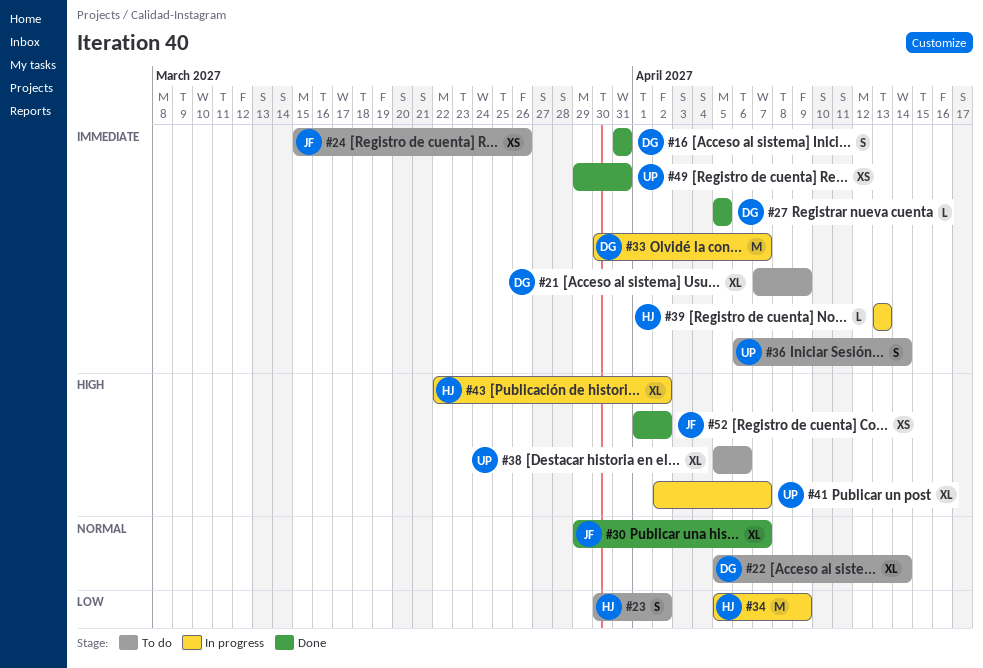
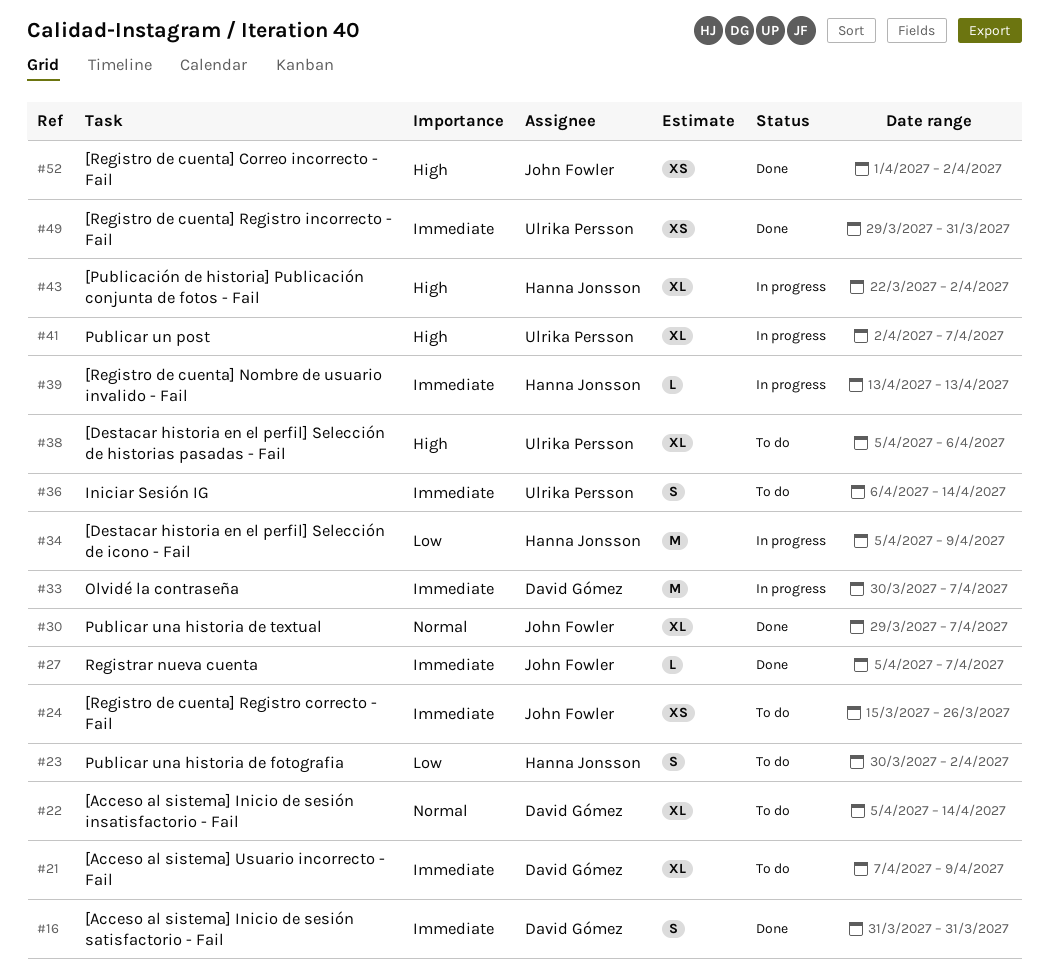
#27, owner: David Gómez -> John Fowler
#27, due: Apr 5 -> Apr 7

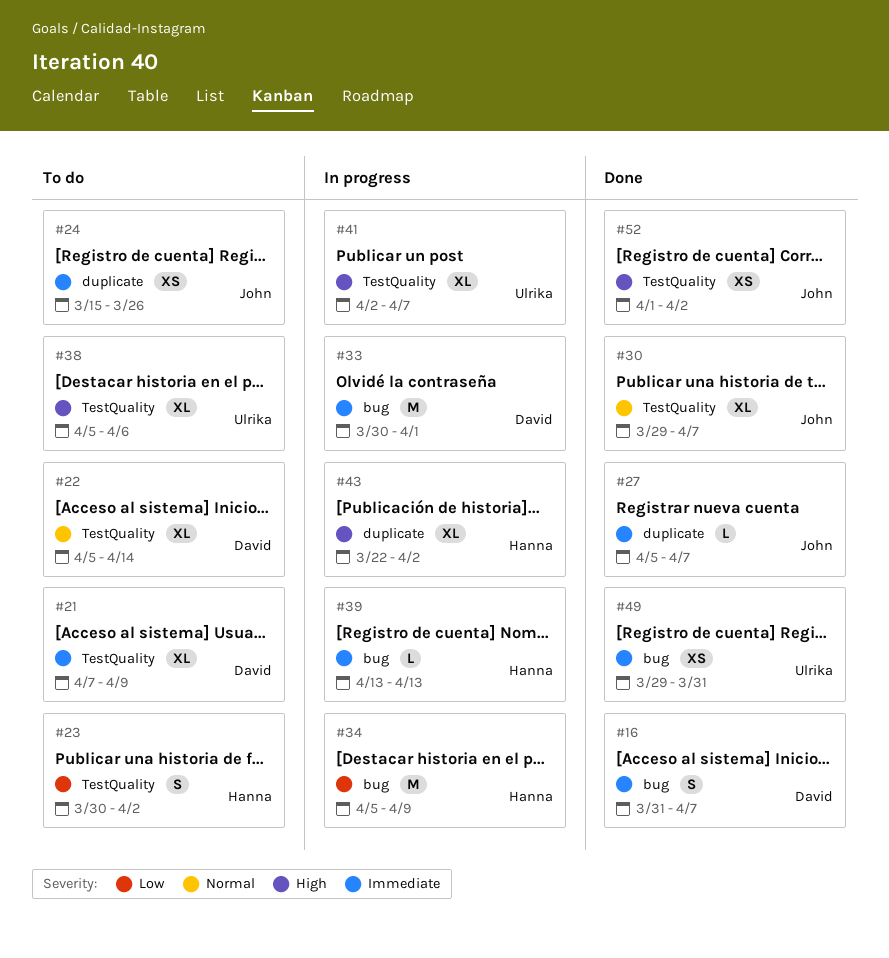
#16, due: Mar 31 -> Apr 7
#33, due: Apr 7 -> Apr 1
#36: present -> none

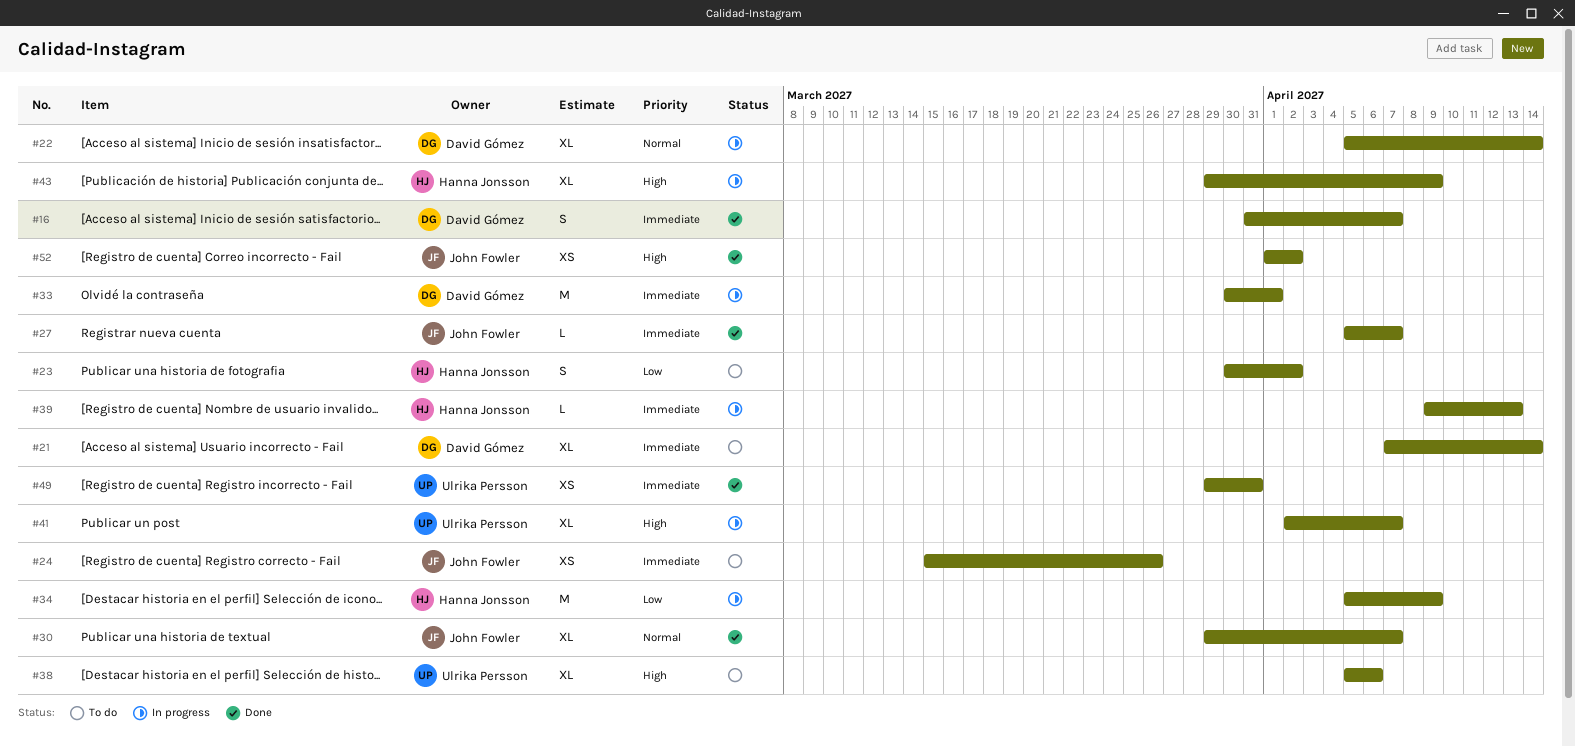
#21, due: Apr 9 -> Apr 14
#22, status: To do -> In progress
#39, start: Apr 13 -> Apr 9
#43, start: Mar 22 -> Mar 29
#43, due: Apr 2 -> Apr 9

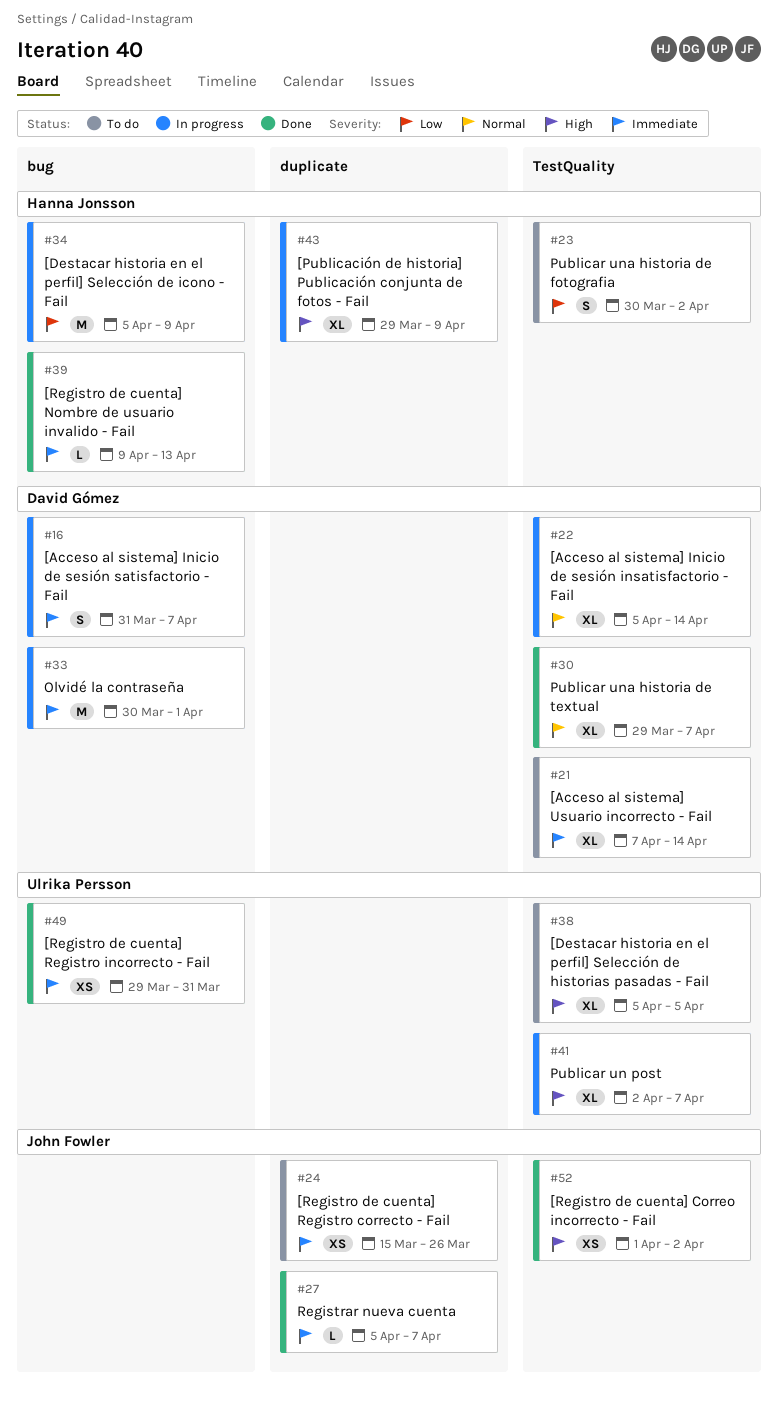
#16, status: Done -> In progress
#30, owner: John Fowler -> David Gómez
#38, due: Apr 6 -> Apr 5
#39, status: In progress -> Done

